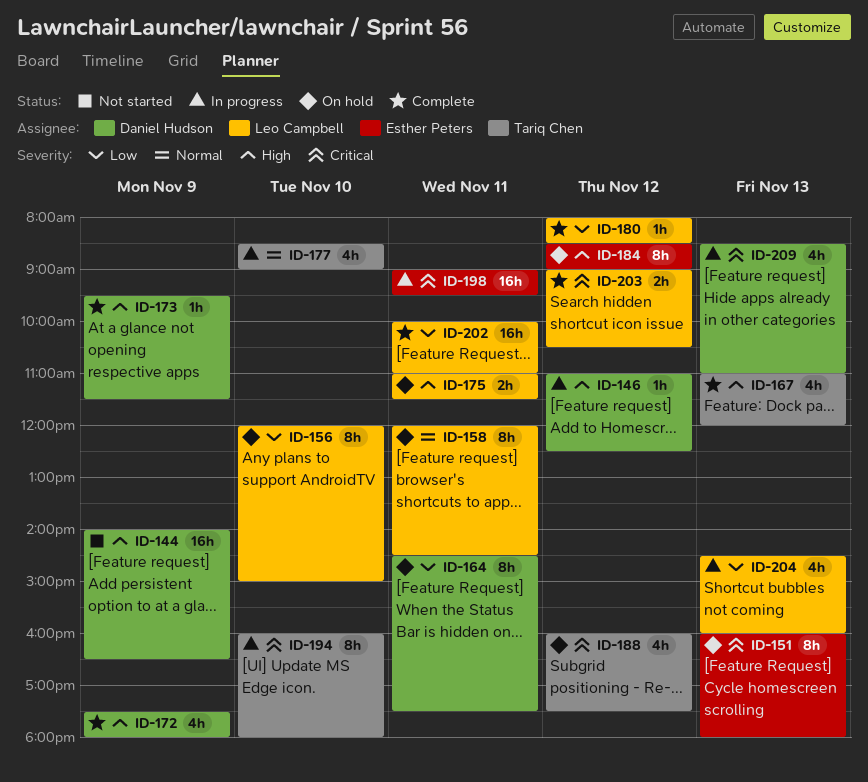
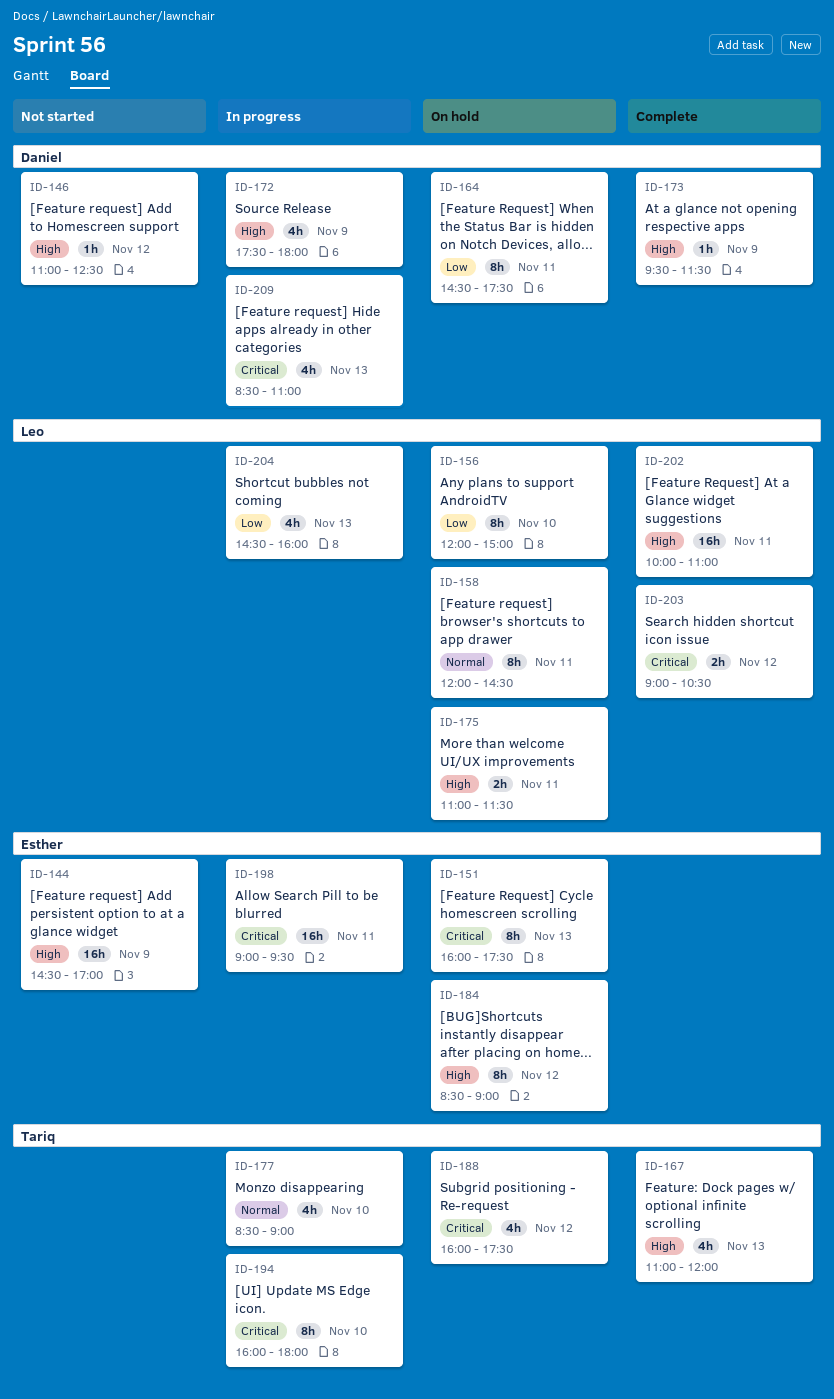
ID-144, owner: Daniel Hudson -> Esther Peters
ID-144, begins: 14:00 -> 14:30
ID-144, ends: 16:30 -> 17:00
ID-146, status: In progress -> Not started
ID-151, ends: 18:00 -> 17:30
ID-172, status: Complete -> In progress
ID-180: present -> none
ID-202, priority: Low -> High

